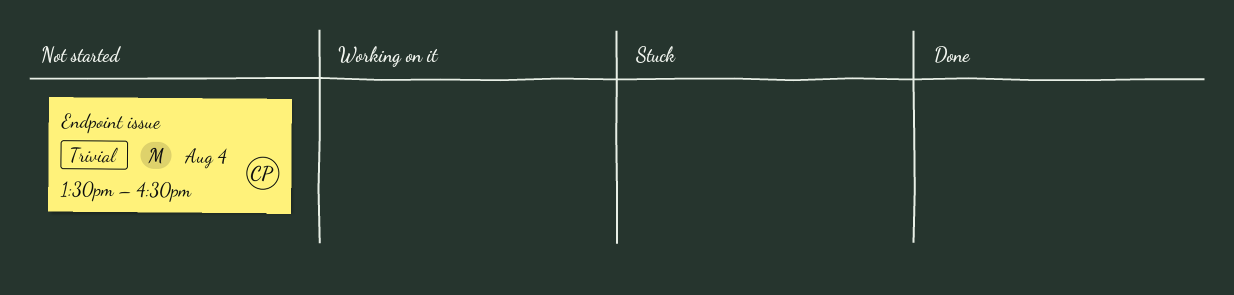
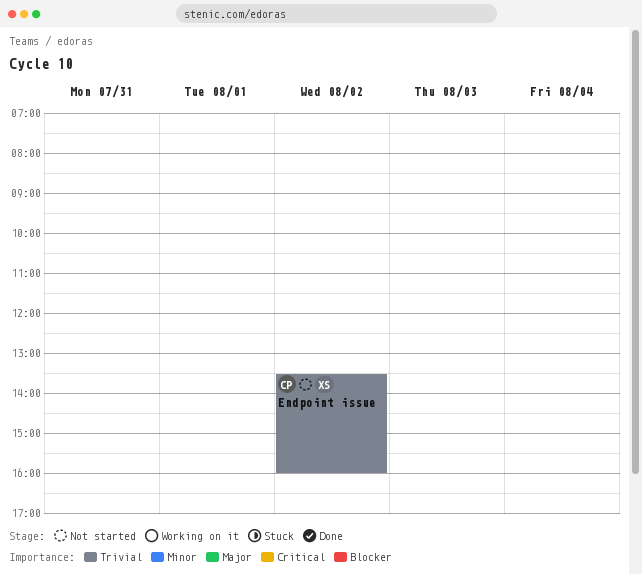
Endpoint issue, estimate: M -> XS
Endpoint issue, day: Aug 4 -> Aug 2
Endpoint issue, ends: 16:30 -> 16:00

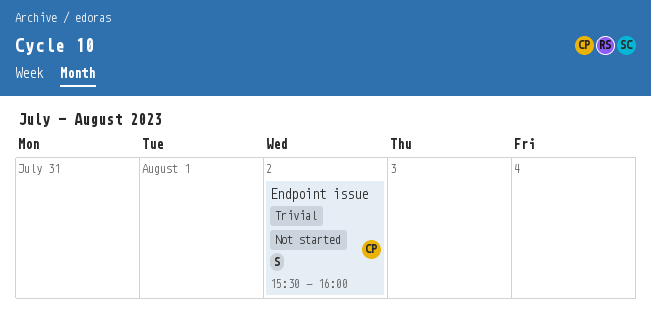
Endpoint issue, estimate: XS -> S
Endpoint issue, begins: 13:30 -> 15:30

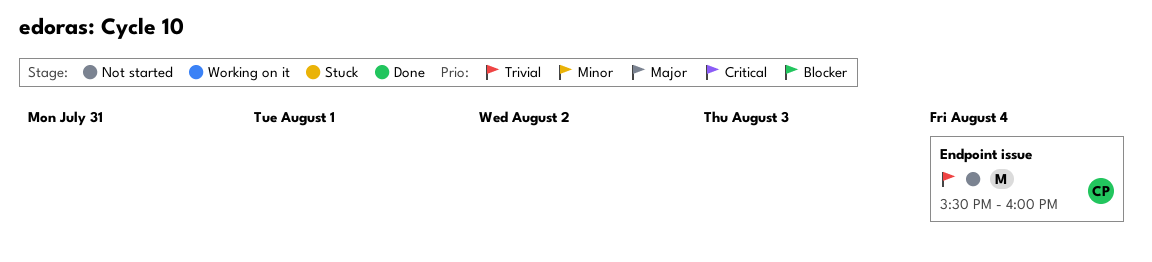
Endpoint issue, estimate: S -> M
Endpoint issue, day: Aug 2 -> Aug 4

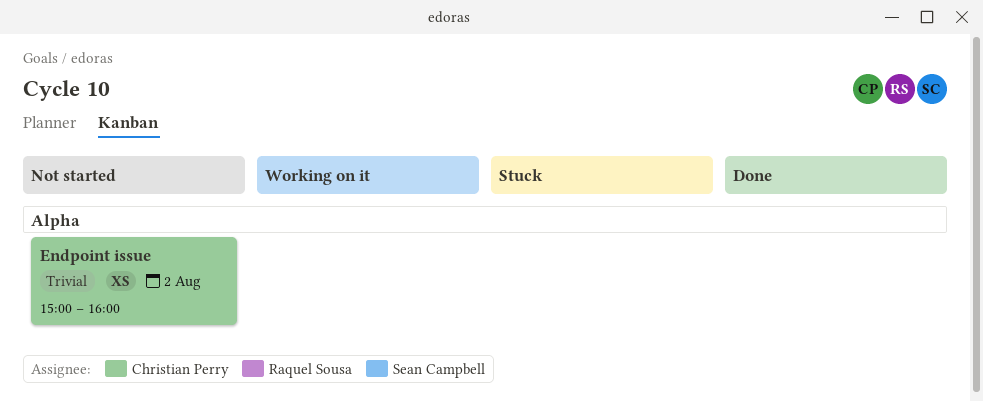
Endpoint issue, estimate: M -> XS
Endpoint issue, day: Aug 4 -> Aug 2
Endpoint issue, begins: 15:30 -> 15:00

